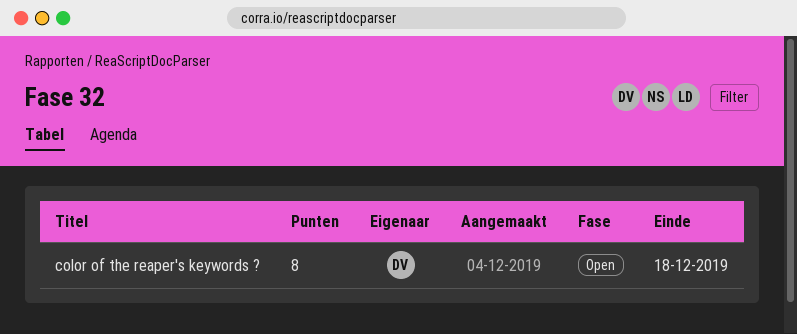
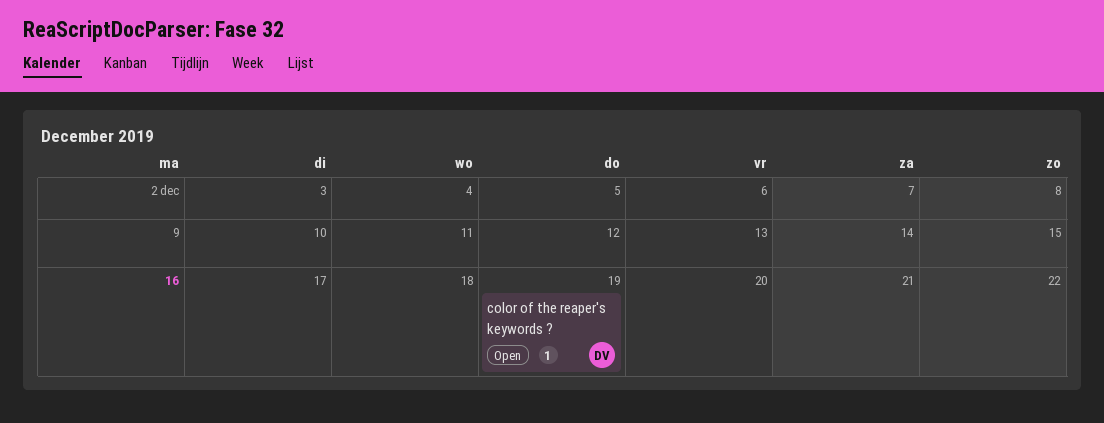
color of the reaper's keywords ?, estimate: 8 -> 1
color of the reaper's keywords ?, due: Dec 18 -> Dec 19

